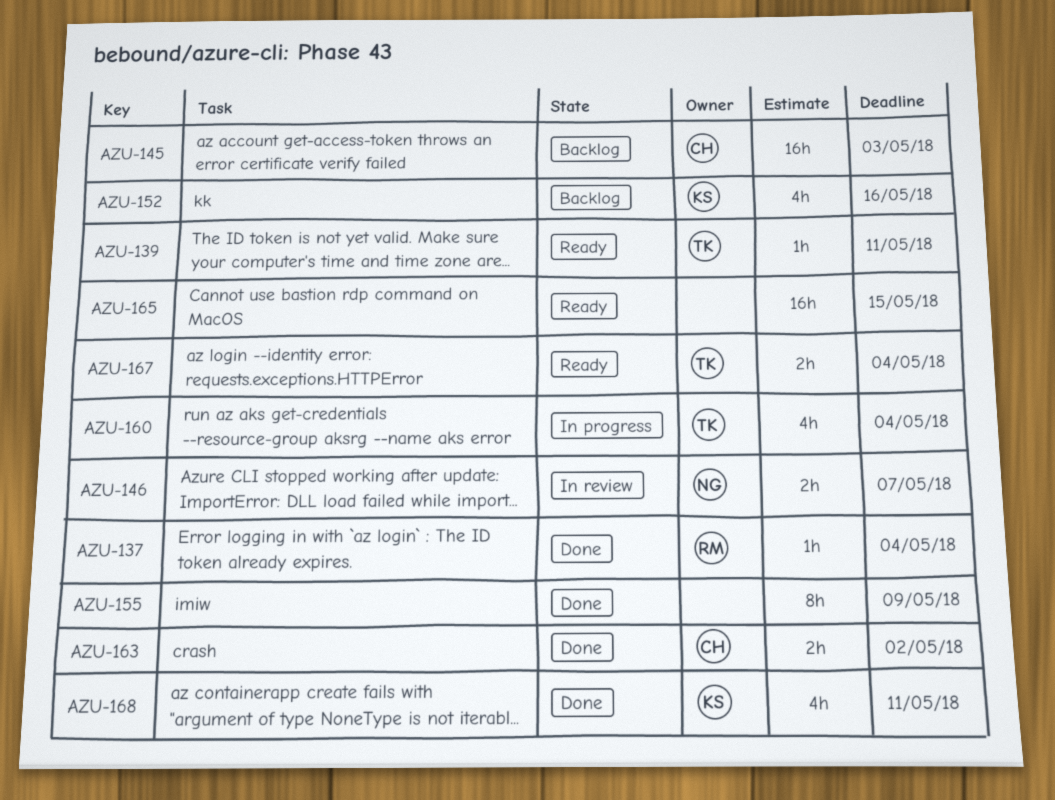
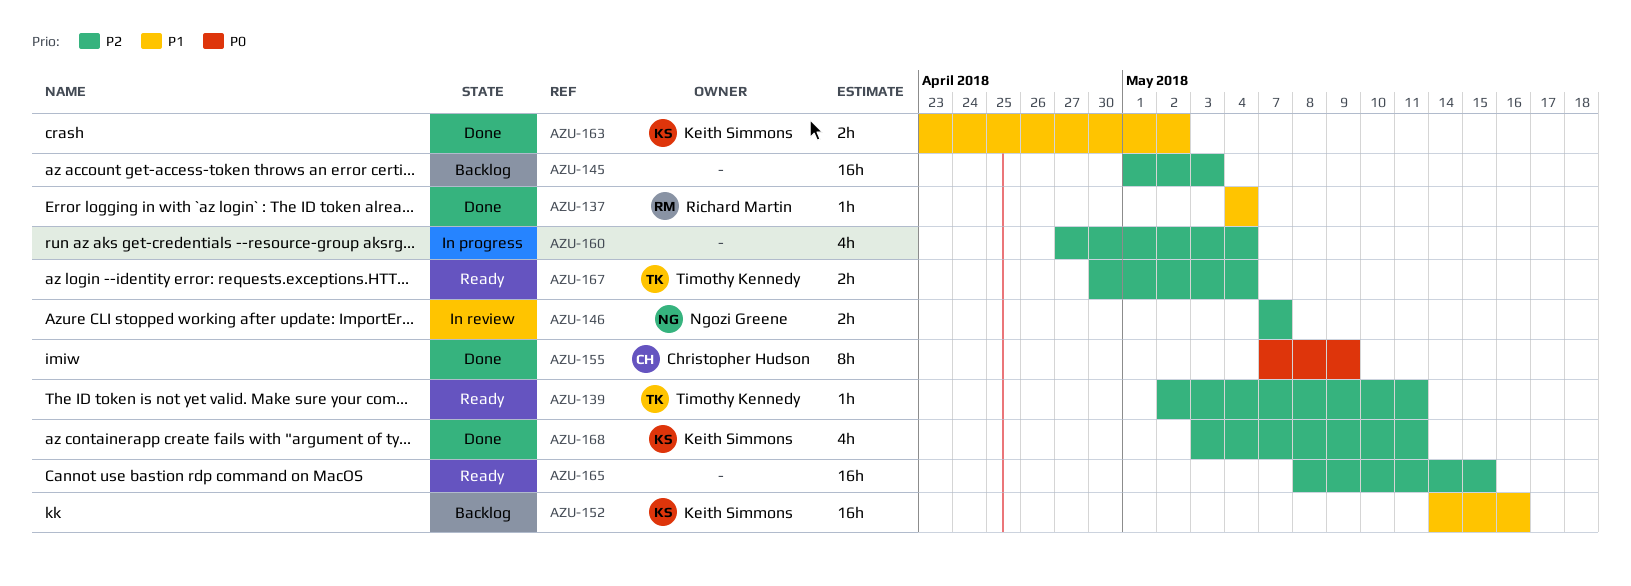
AZU-145, owner: Christopher Hudson -> none
AZU-152, estimate: 4h -> 16h
AZU-155, owner: none -> Christopher Hudson
AZU-160, owner: Timothy Kennedy -> none
AZU-163, owner: Christopher Hudson -> Keith Simmons

